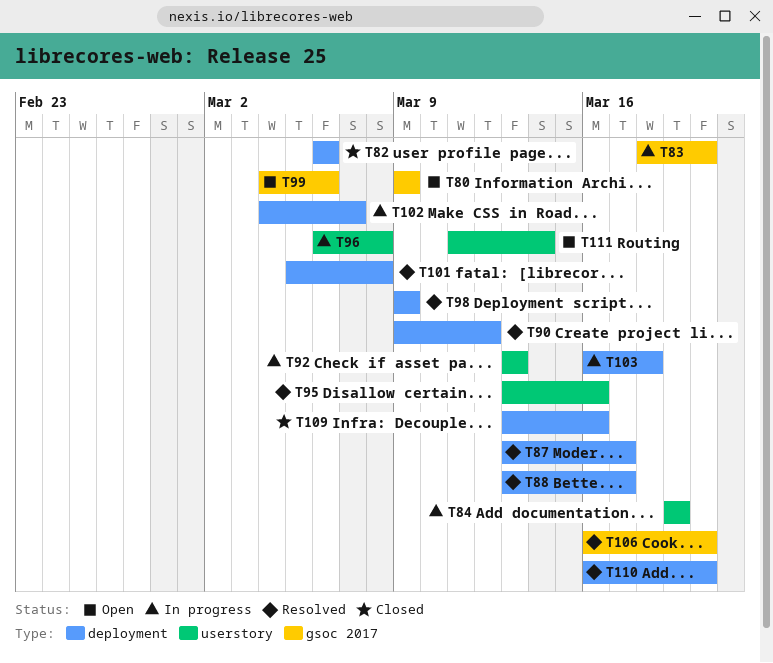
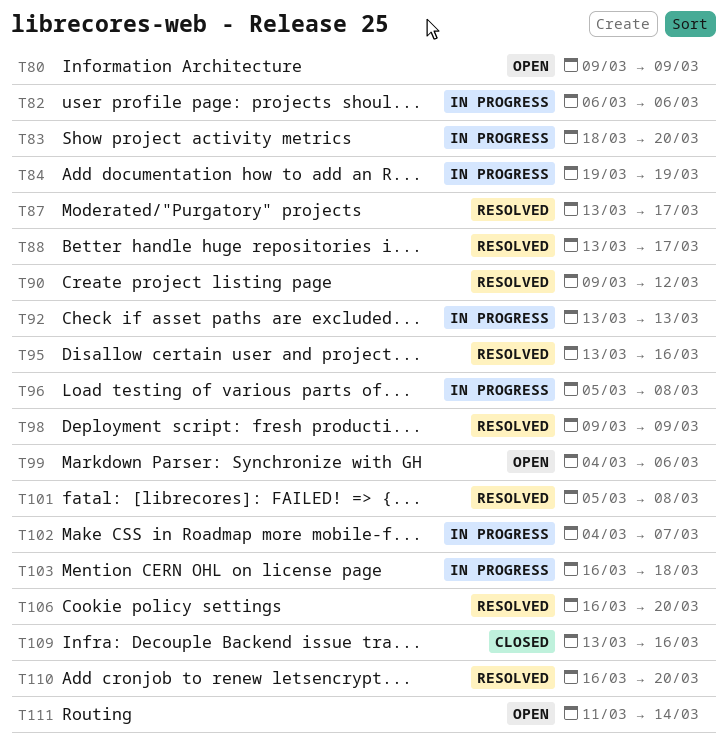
T82, status: Closed -> In progress
T96, start: Mar 6 -> Mar 5

